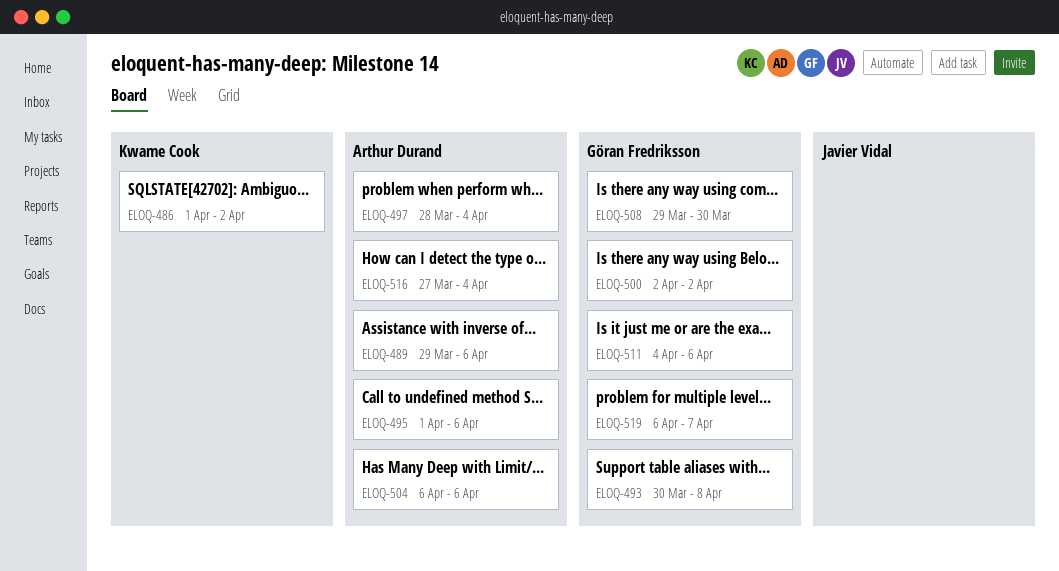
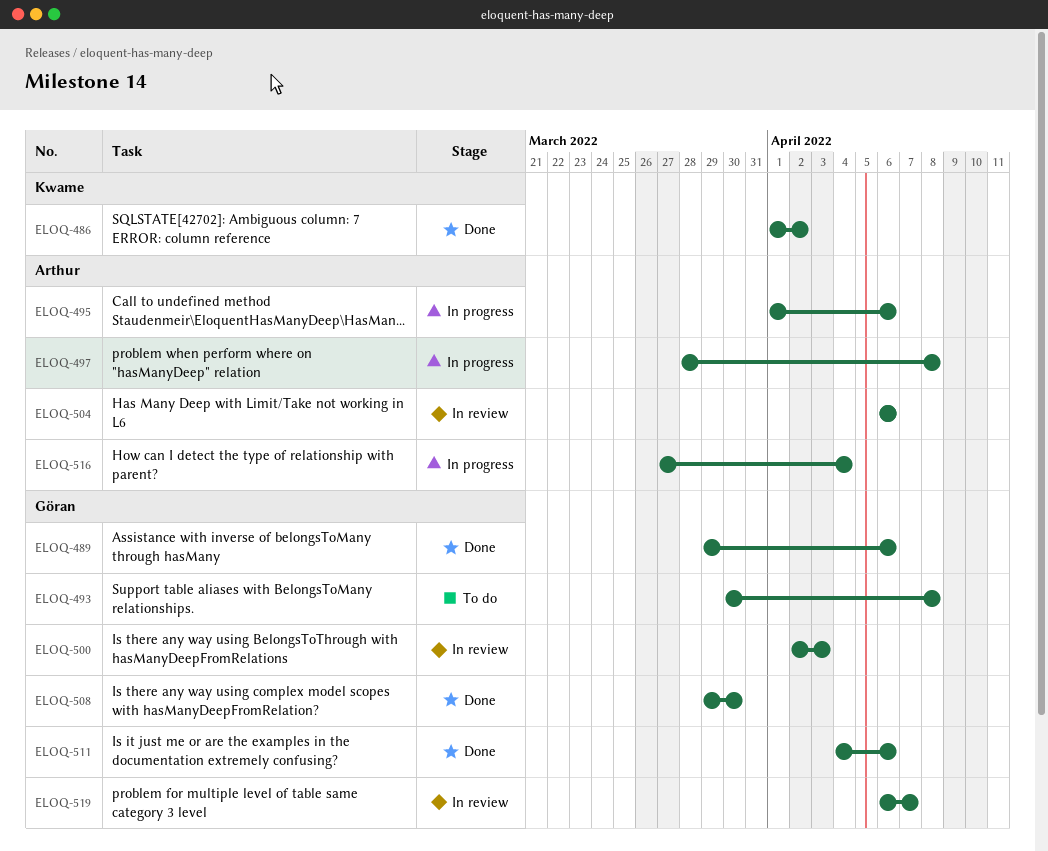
ELOQ-489, owner: Arthur Durand -> Göran Fredriksson
ELOQ-497, due: Apr 4 -> Apr 8
ELOQ-500, due: Apr 2 -> Apr 3

